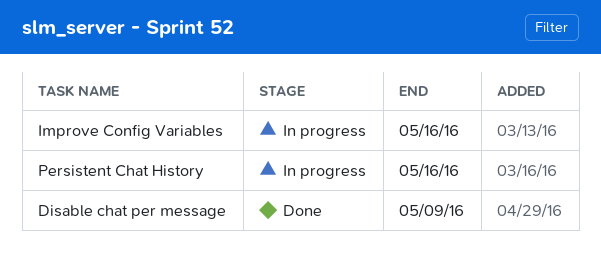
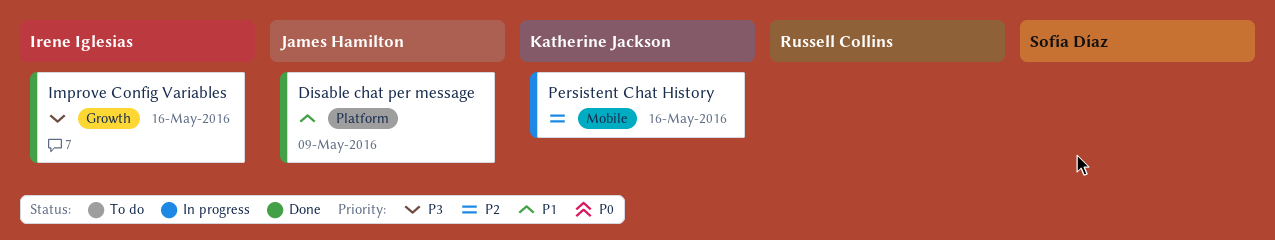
Improve Config Variables, status: In progress -> Done

